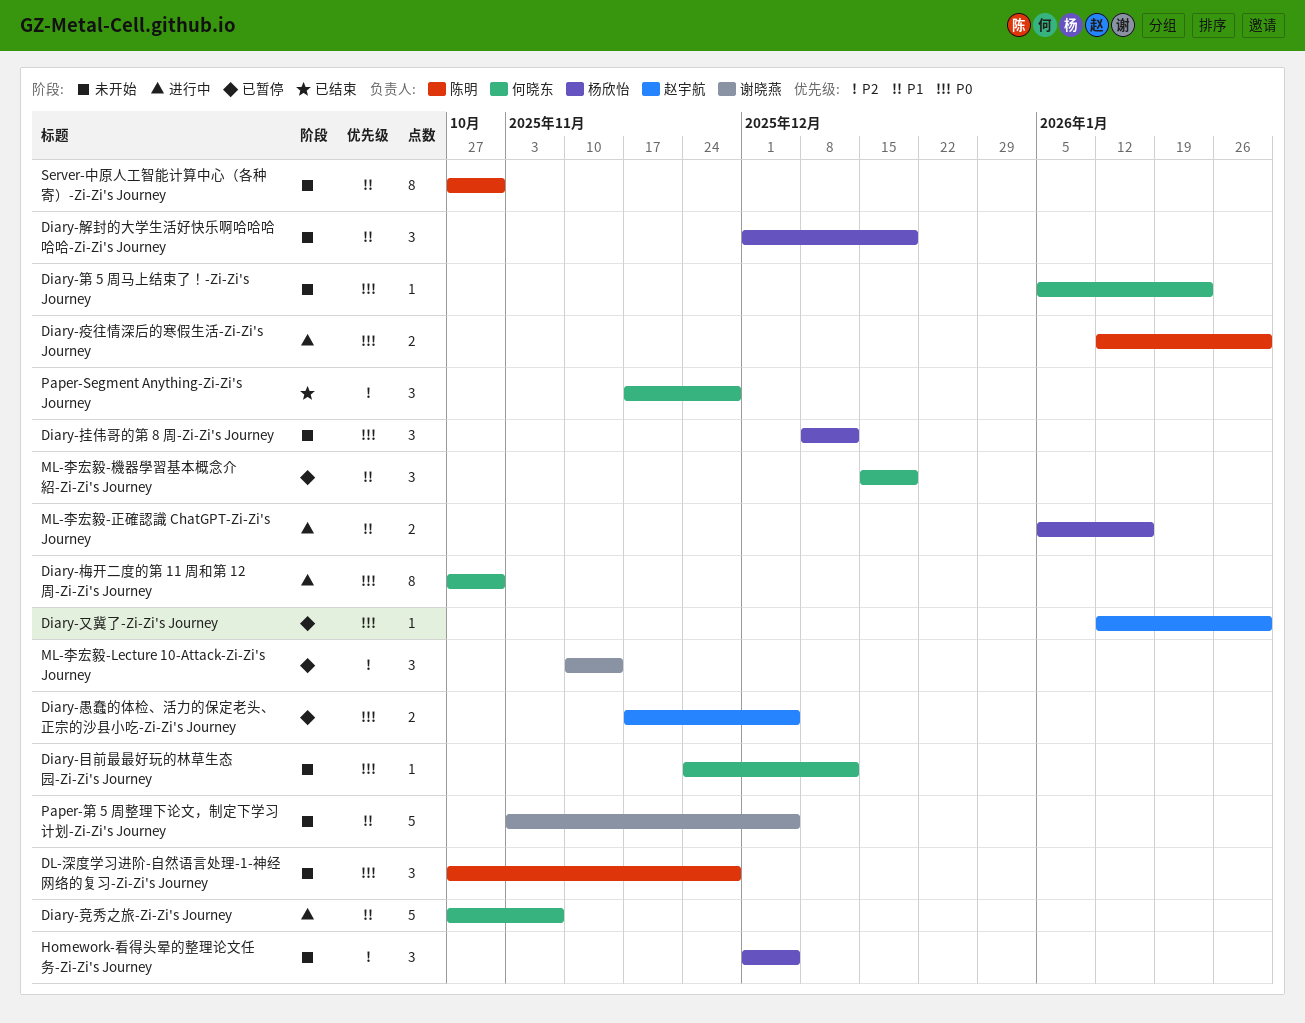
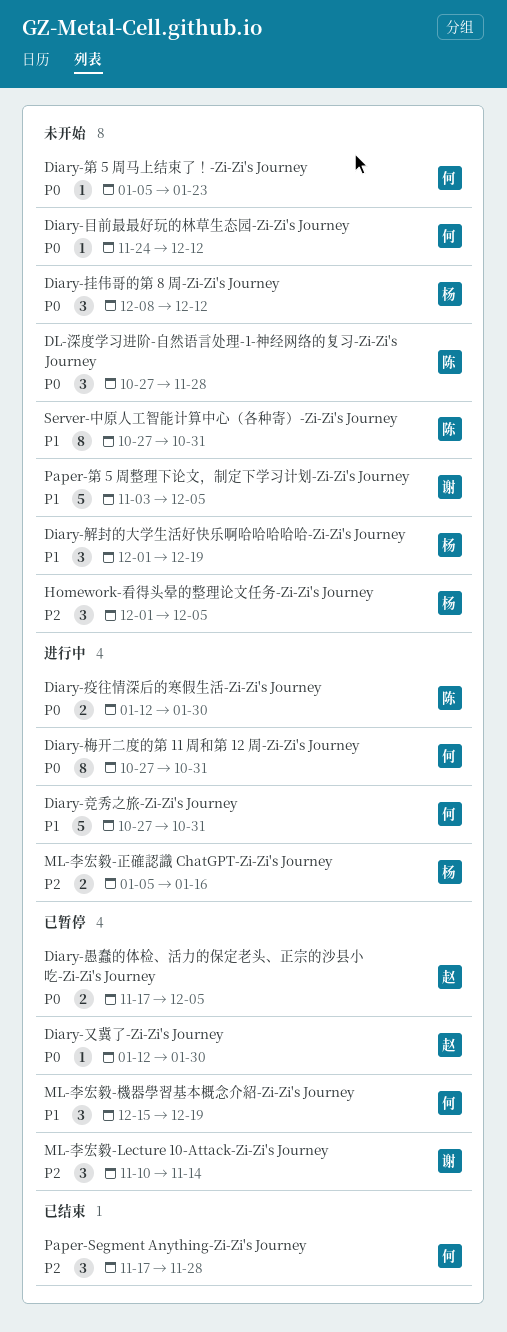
Diary-竞秀之旅-Zi-Zi's Journey, due: Nov 7 -> Oct 31
ML-李宏毅-正確認識 ChatGPT-Zi-Zi's Journey, priority: P1 -> P2

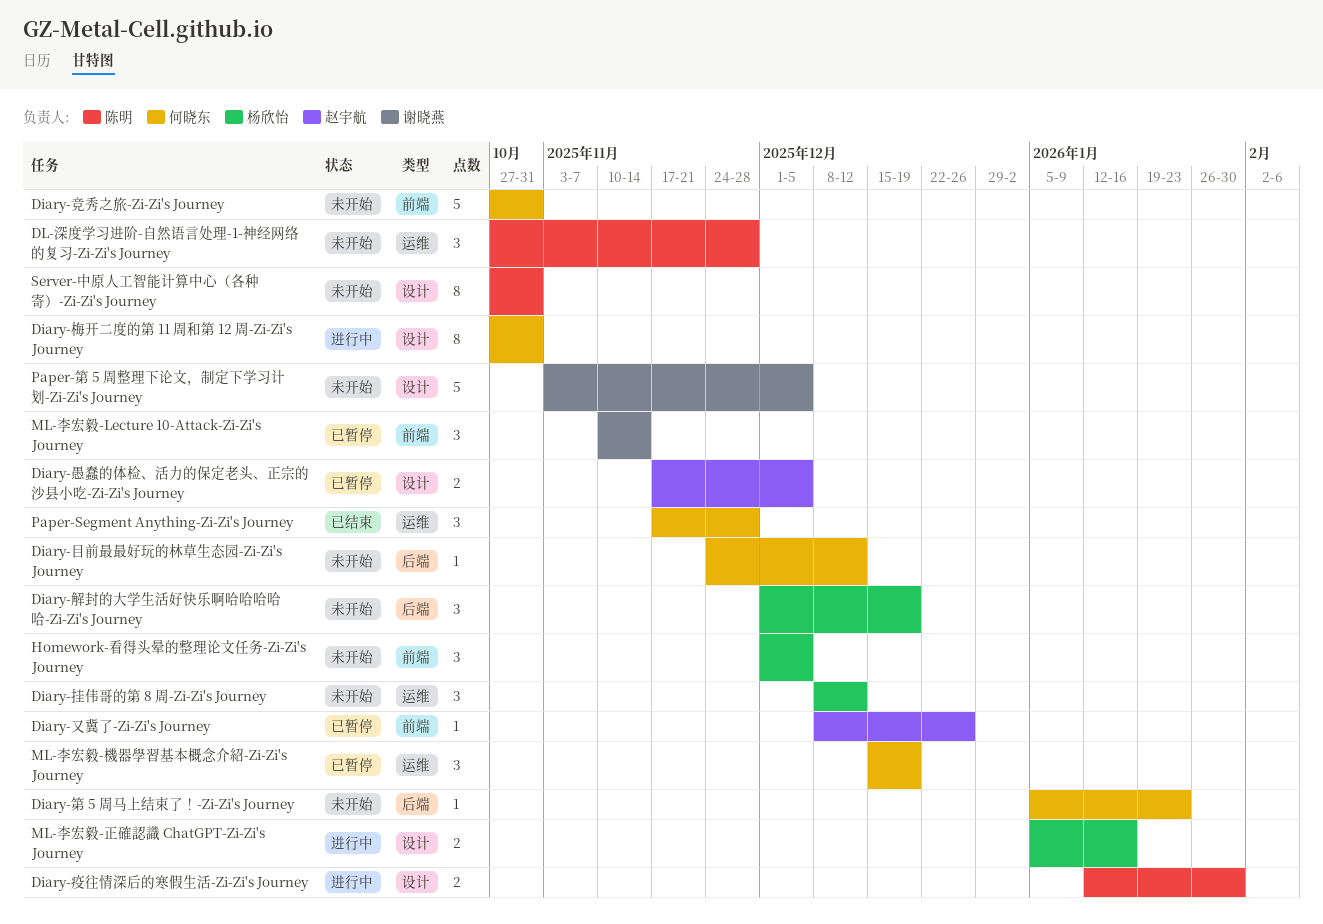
Diary-又冀了-Zi-Zi's Journey, start: Jan 12 -> Dec 8
Diary-又冀了-Zi-Zi's Journey, due: Jan 30 -> Dec 26
Diary-竞秀之旅-Zi-Zi's Journey, status: 进行中 -> 未开始

